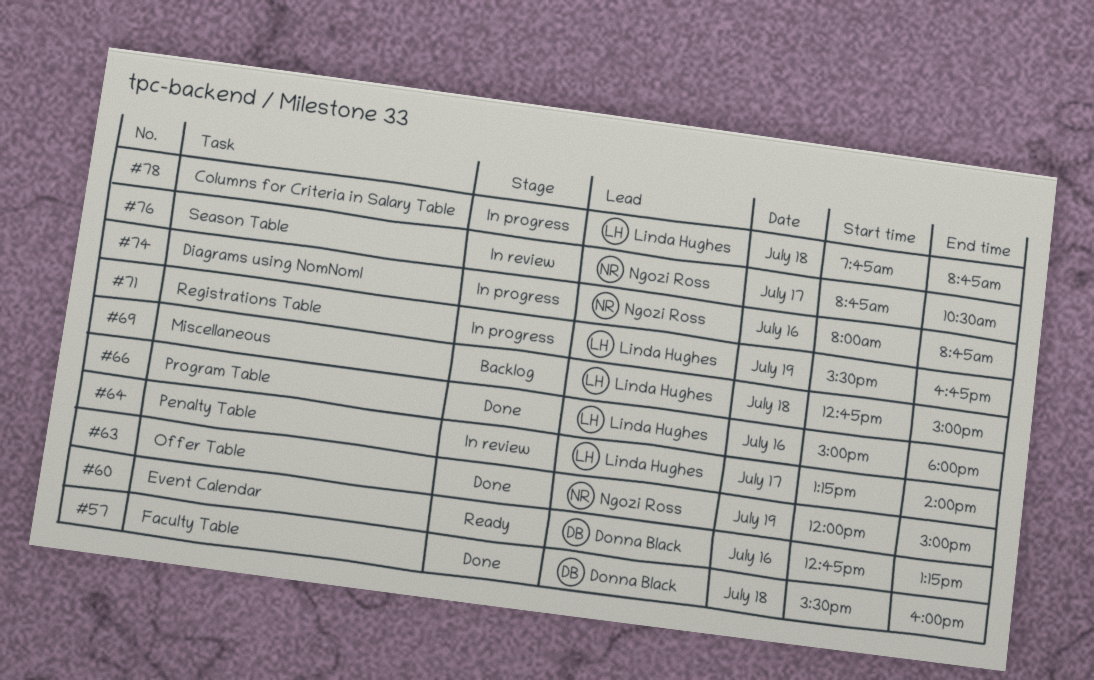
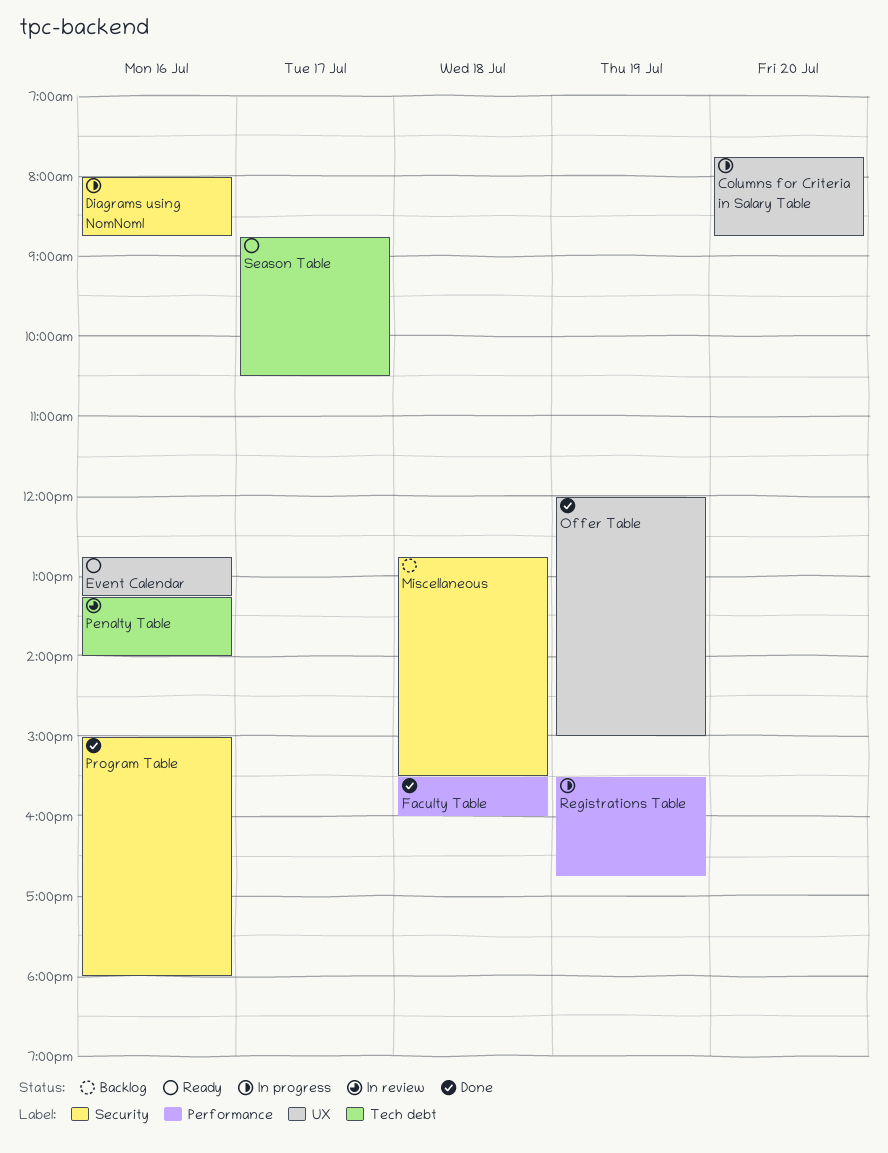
Columns for Criteria in Salary Table, day: Jul 18 -> Jul 20
Miscellaneous, ends: 15:00 -> 15:30
Penalty Table, day: Jul 17 -> Jul 16
Season Table, status: In review -> Ready

